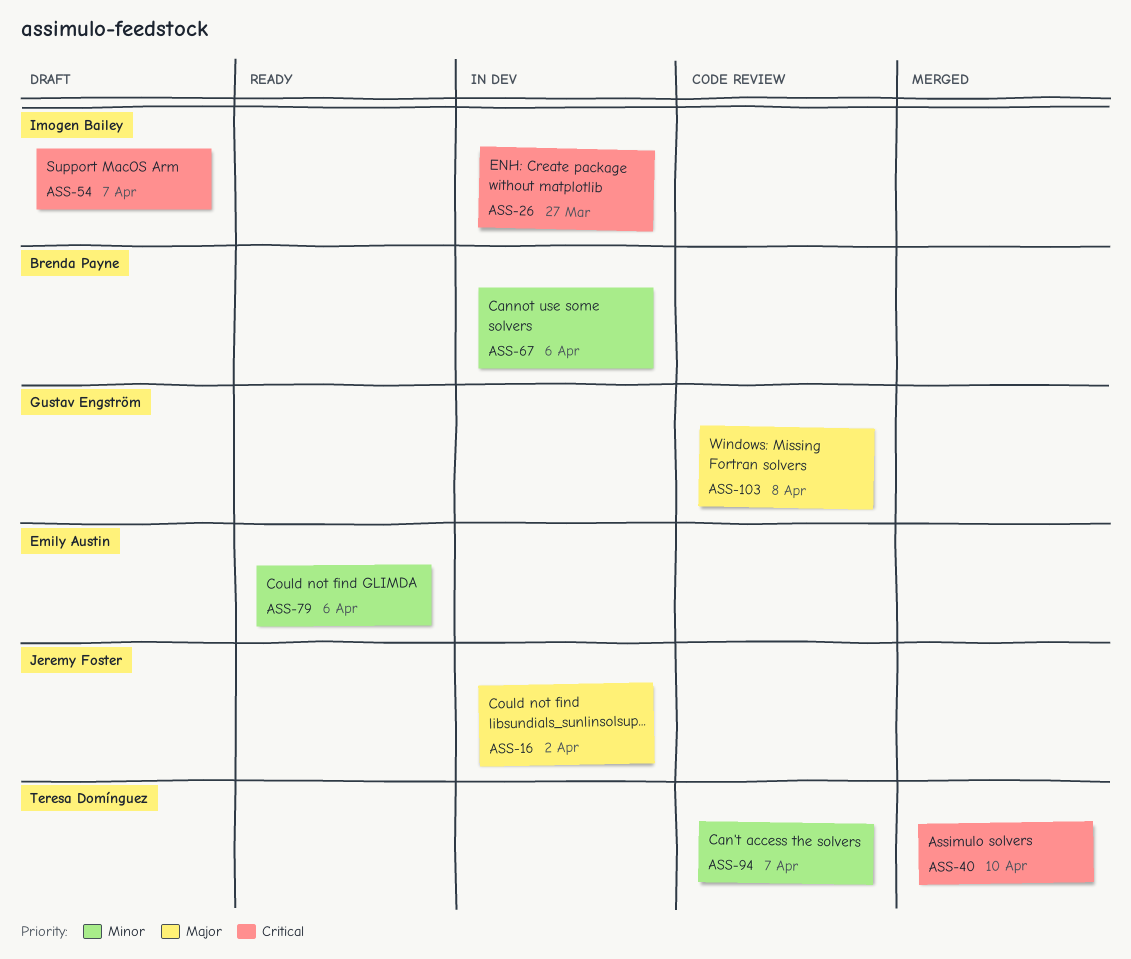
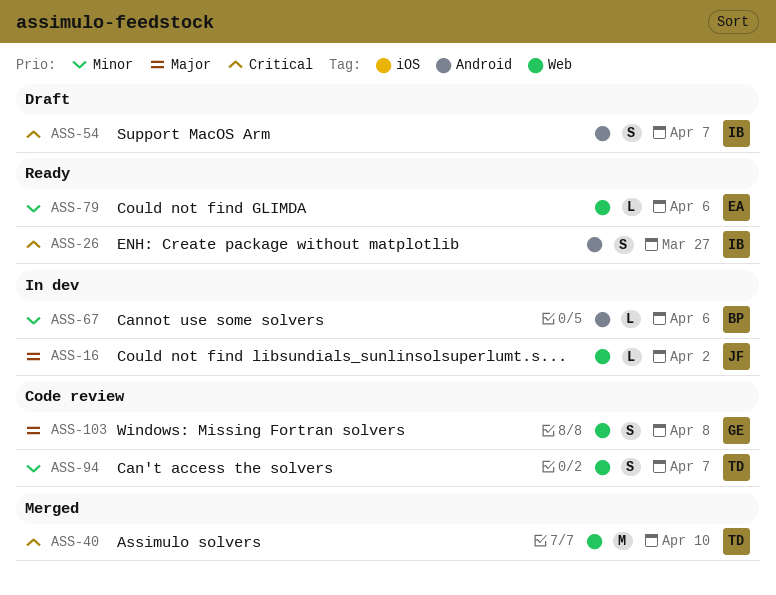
ASS-26, status: In dev -> Ready

